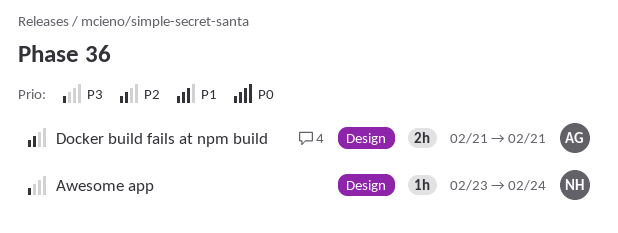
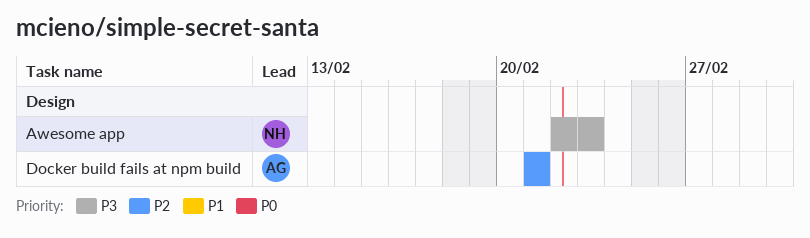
Awesome app, start: Feb 23 -> Feb 22
Awesome app, due: Feb 24 -> Feb 23

